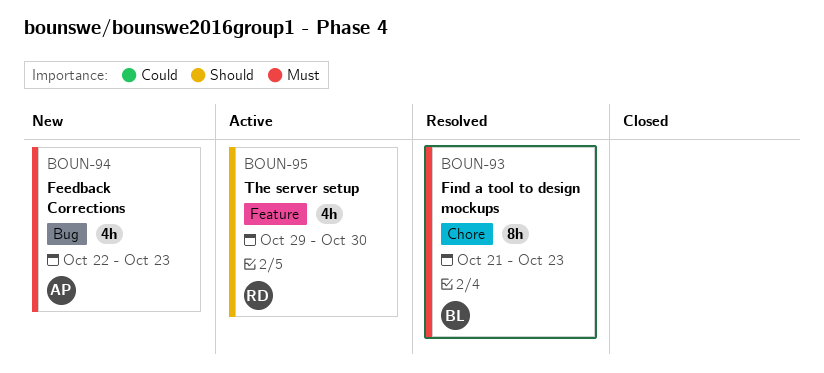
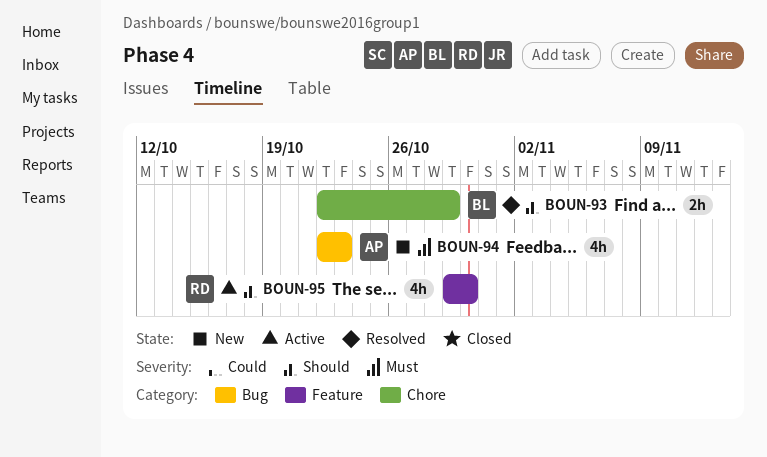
BOUN-93, priority: Must -> Should
BOUN-93, estimate: 8h -> 2h
BOUN-93, start: Oct 21 -> Oct 22
BOUN-93, due: Oct 23 -> Oct 29

